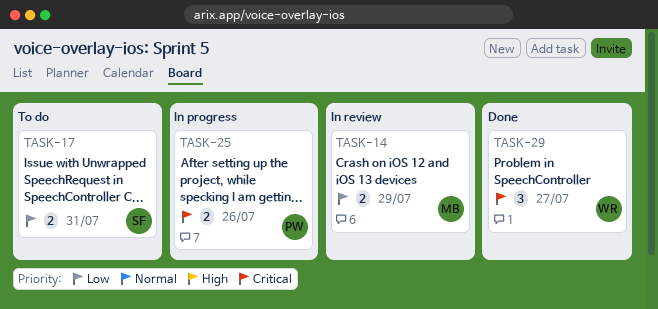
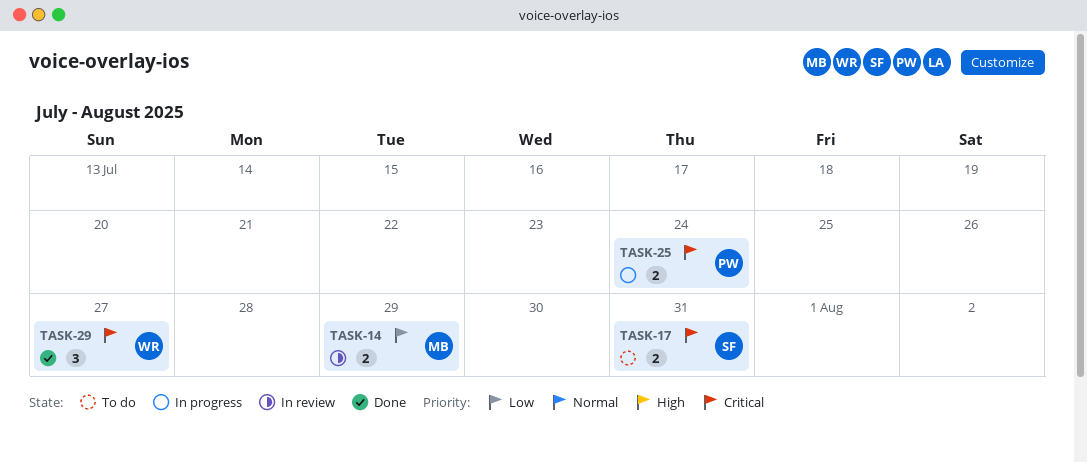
TASK-17, priority: Low -> Critical
TASK-25, due: Jul 26 -> Jul 24

